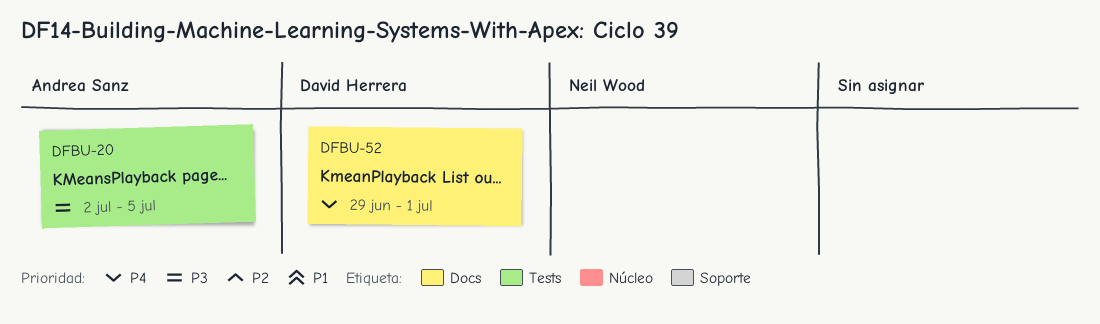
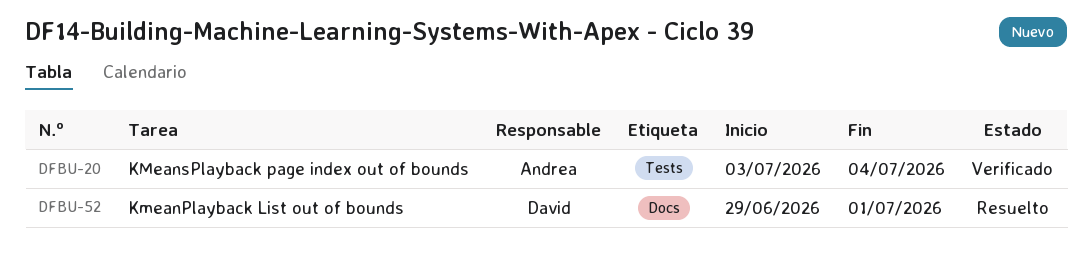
DFBU-20, start: Jul 2 -> Jul 3
DFBU-20, due: Jul 5 -> Jul 4

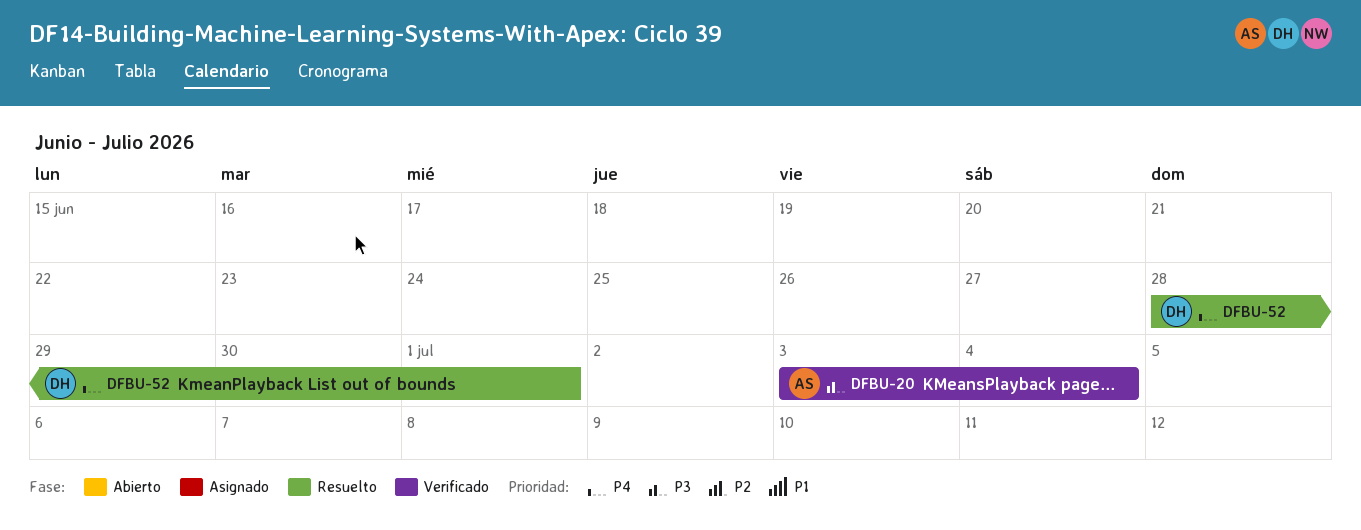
DFBU-52, start: Jun 29 -> Jun 28

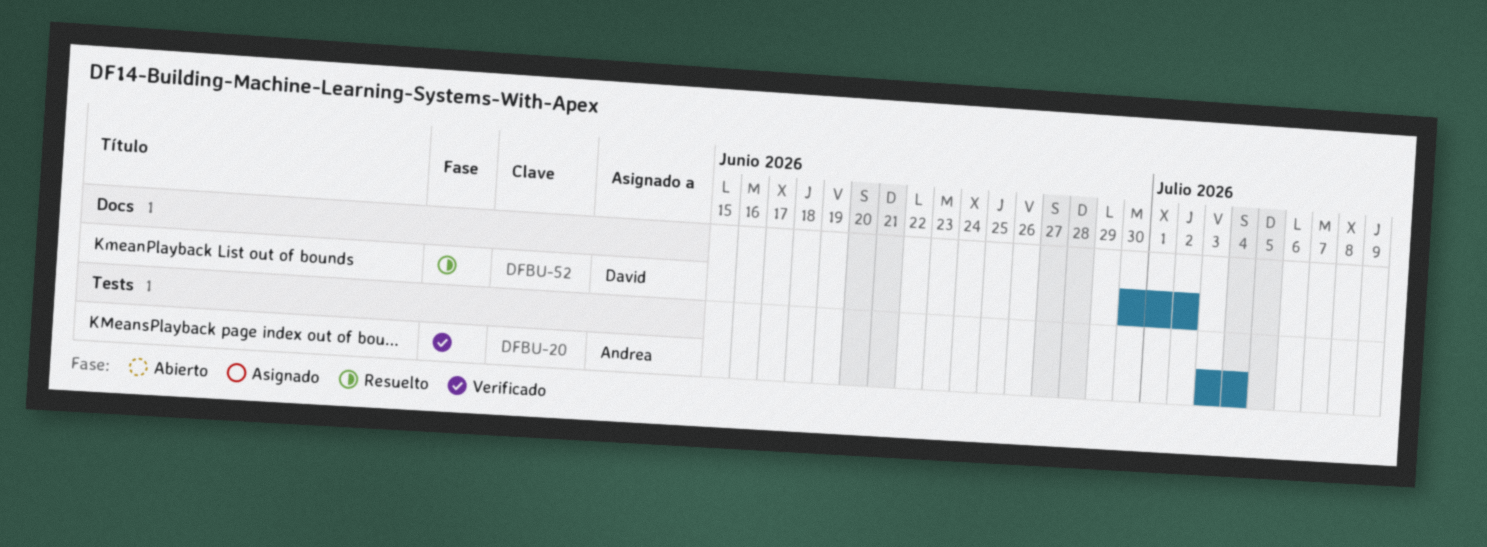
DFBU-52, start: Jun 28 -> Jun 30
DFBU-52, due: Jul 1 -> Jul 2

